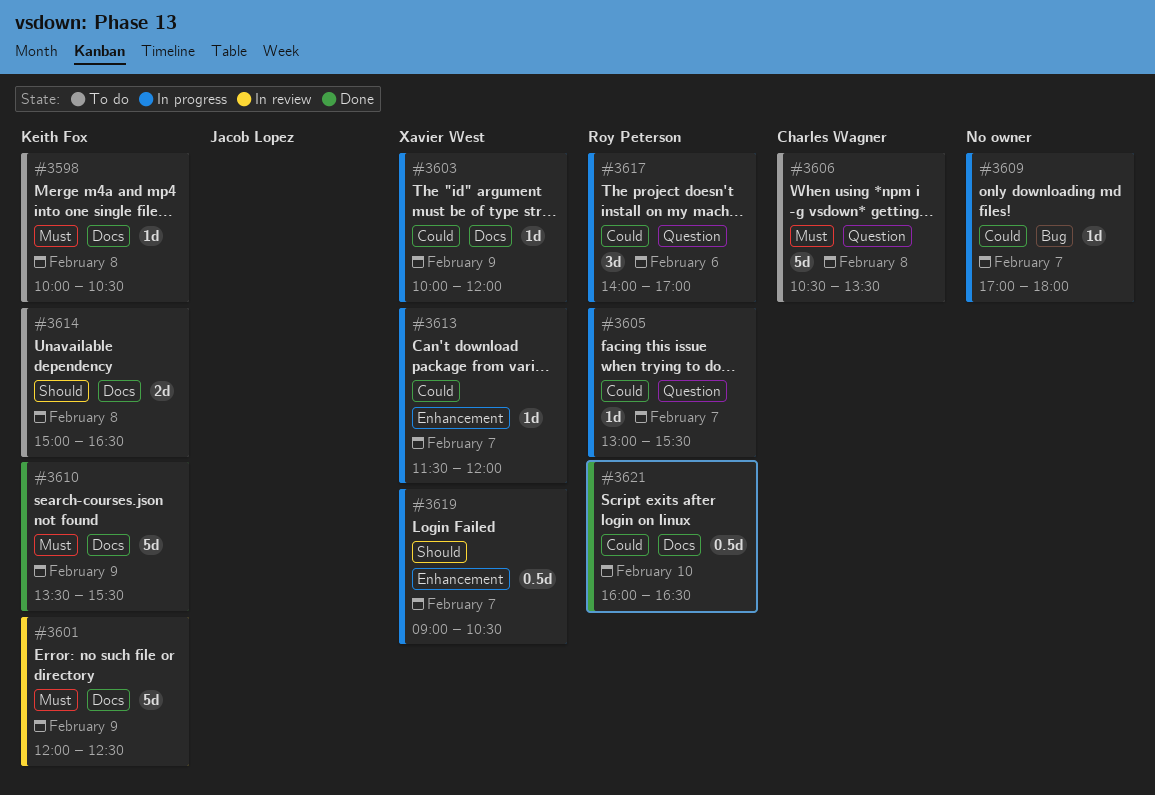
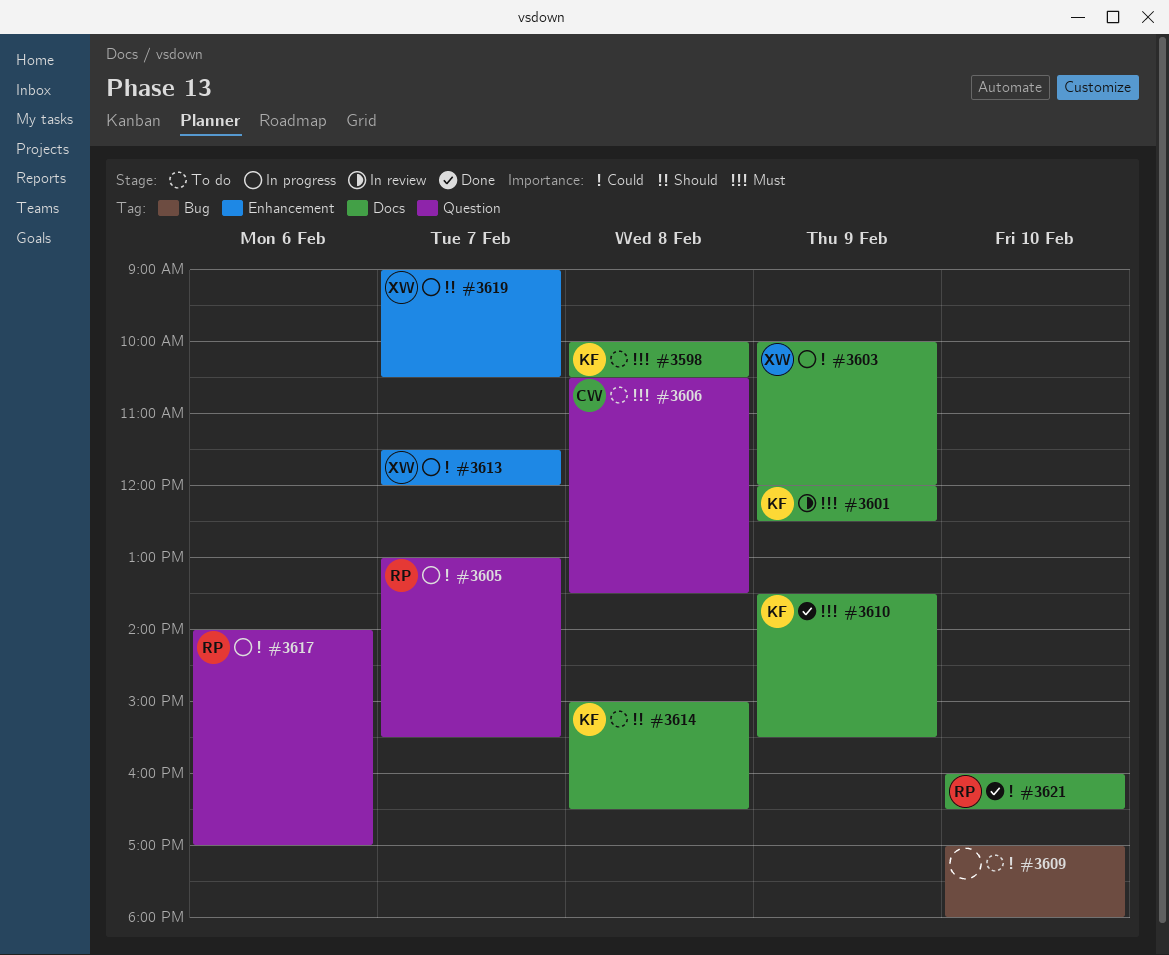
#3609, status: In progress -> To do
#3609, day: Feb 7 -> Feb 10

